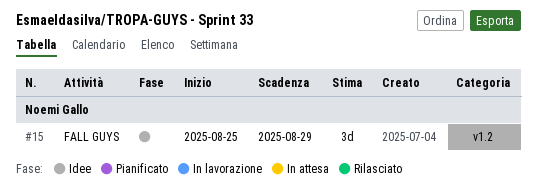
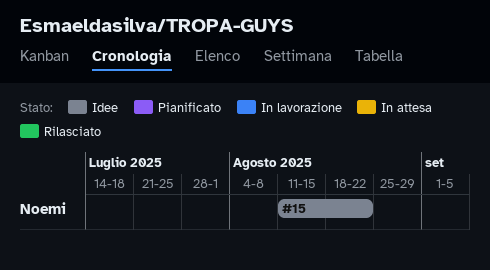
#15, start: Aug 25 -> Aug 11
#15, due: Aug 29 -> Aug 22

